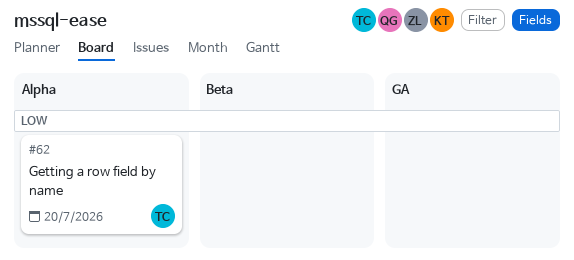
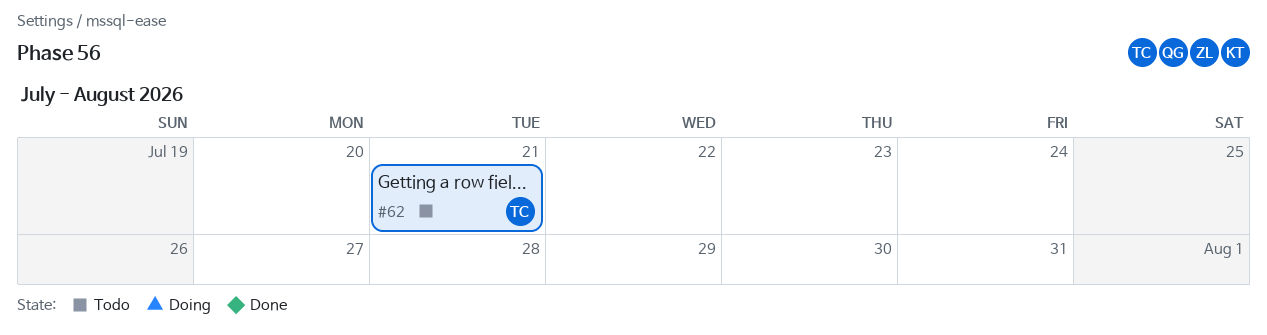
#62, due: Jul 20 -> Jul 21

